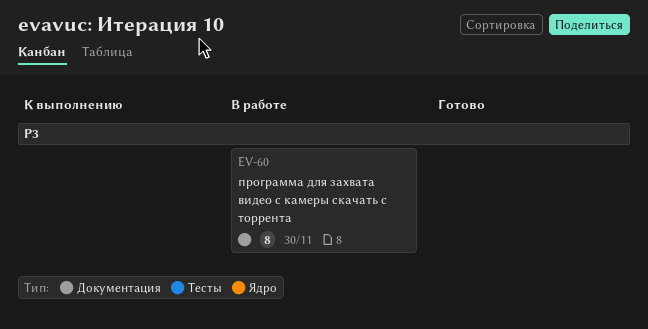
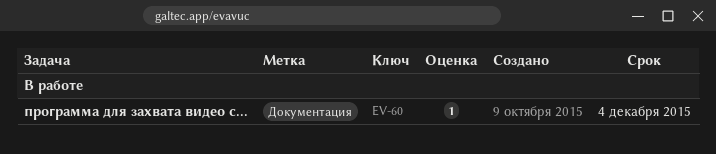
EV-60, estimate: 8 -> 1
EV-60, due: Nov 30 -> Dec 4

